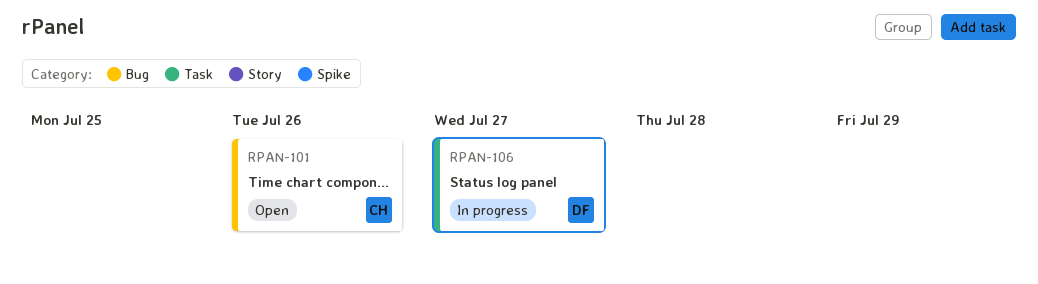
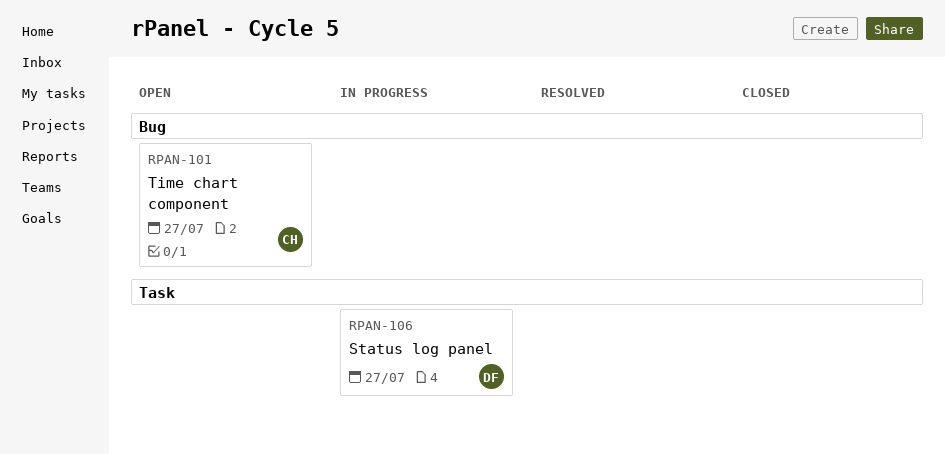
RPAN-101, due: Jul 26 -> Jul 27

